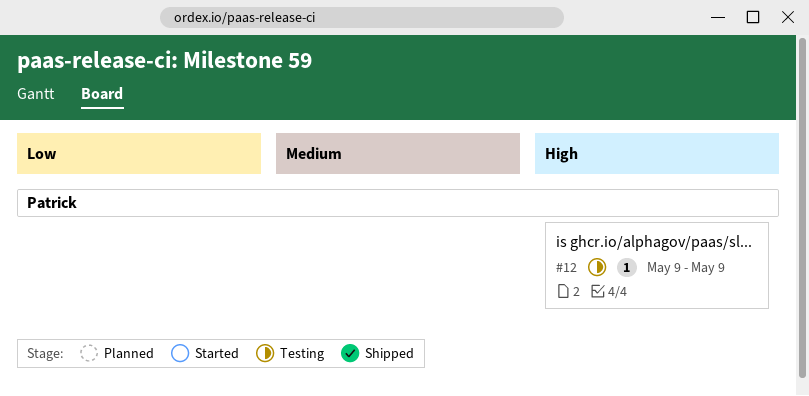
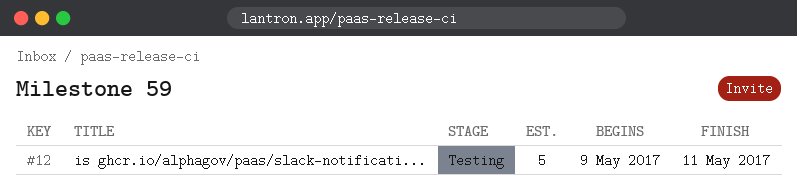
#12, estimate: 1 -> 5
#12, due: May 9 -> May 11

